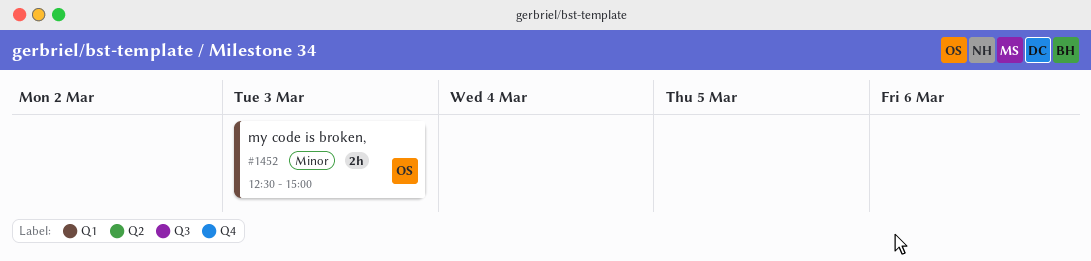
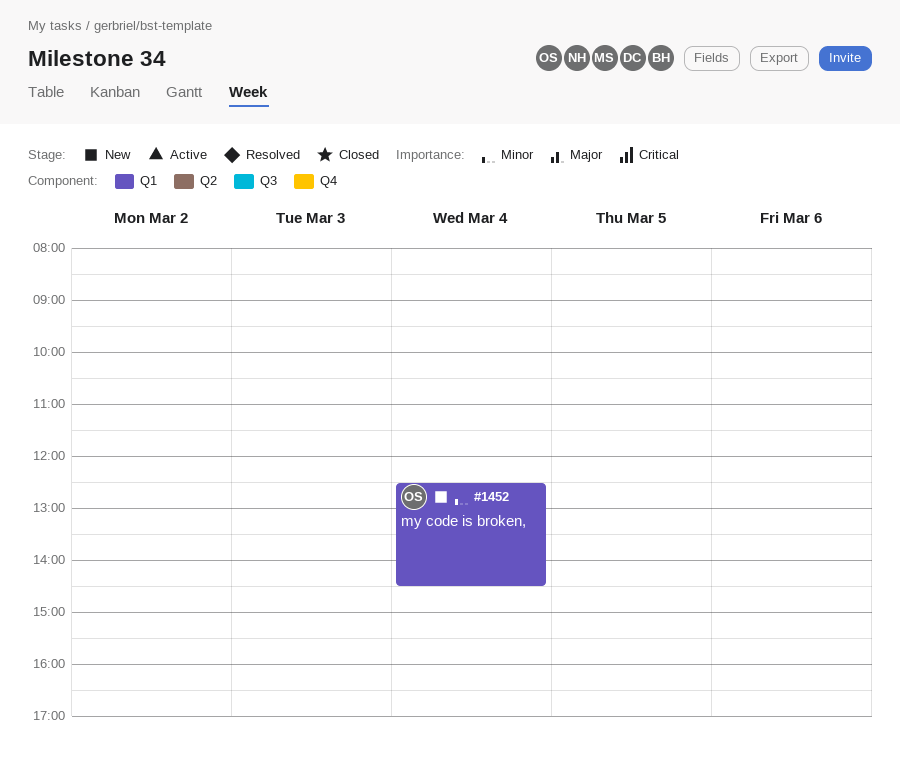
#1452, day: Mar 3 -> Mar 4
#1452, ends: 15:00 -> 14:30

